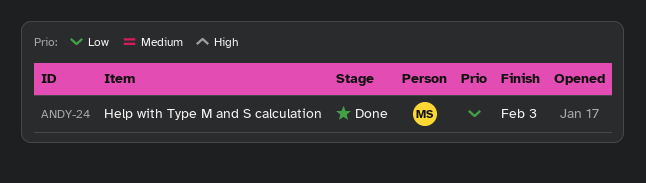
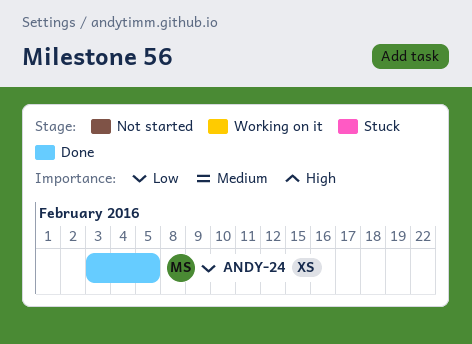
ANDY-24, due: Feb 3 -> Feb 5

